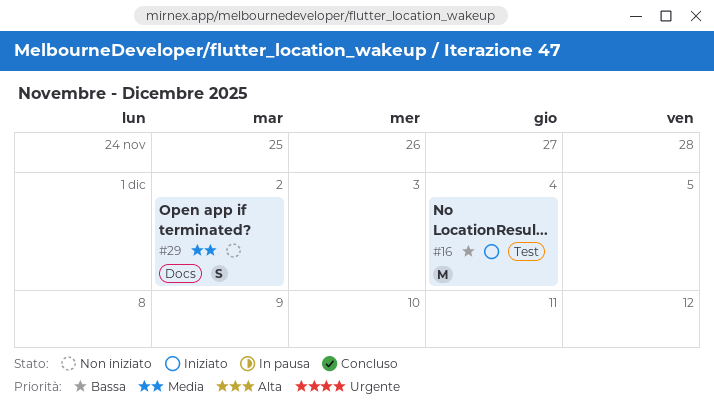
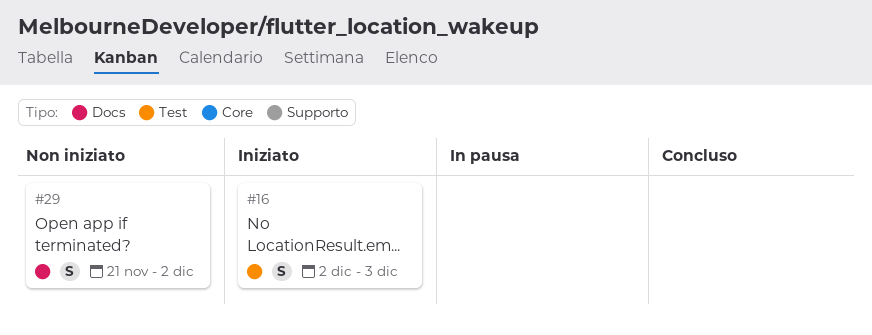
#16, estimate: M -> S
#16, due: Dec 4 -> Dec 3

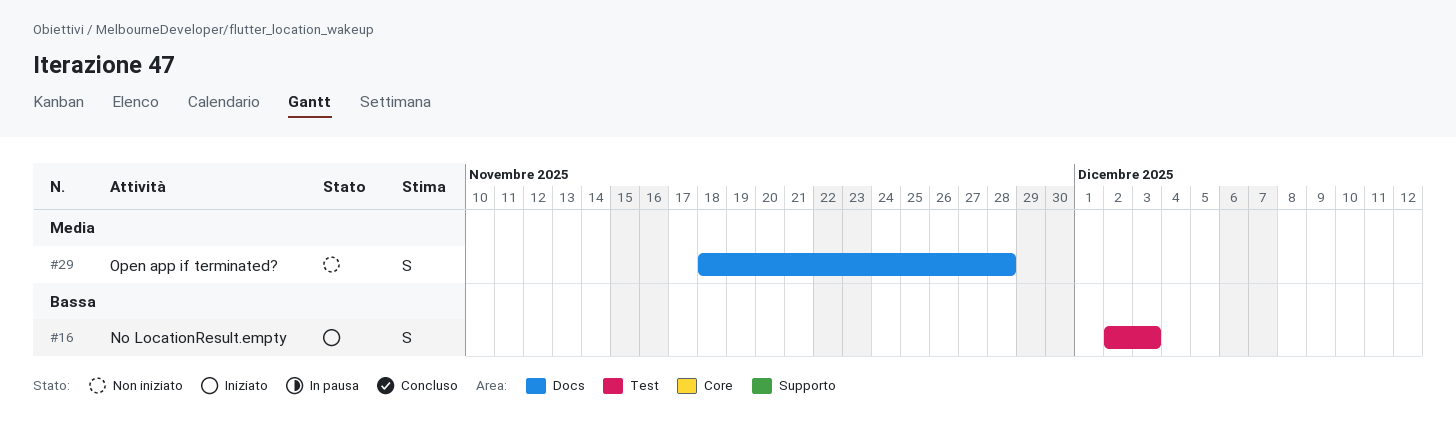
#29, start: Nov 21 -> Nov 18
#29, due: Dec 2 -> Nov 28

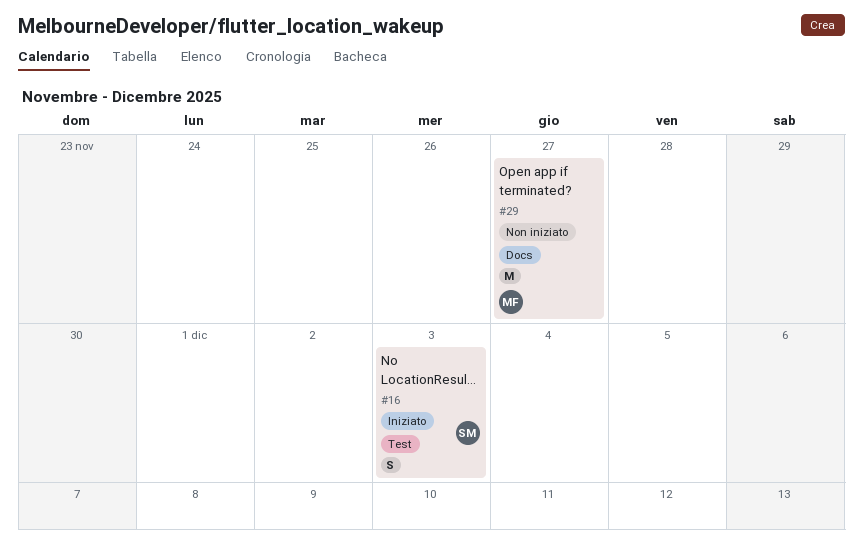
#29, estimate: S -> M
#29, due: Nov 28 -> Nov 27

